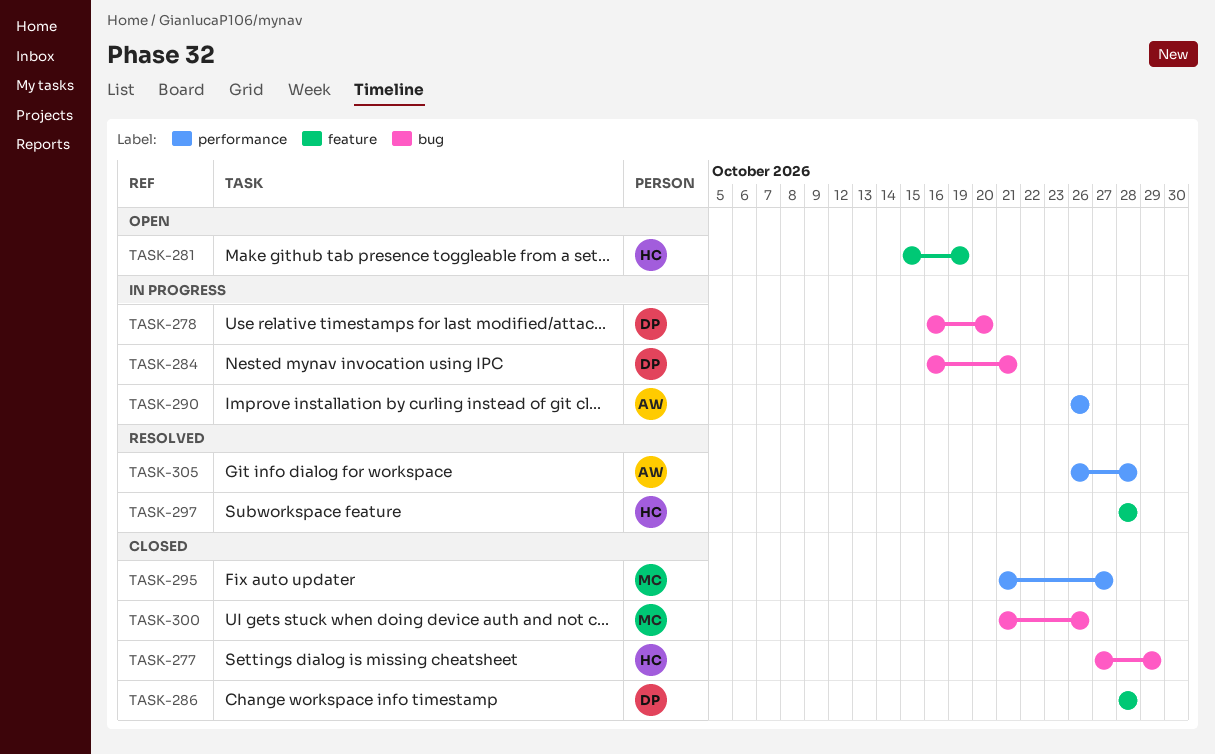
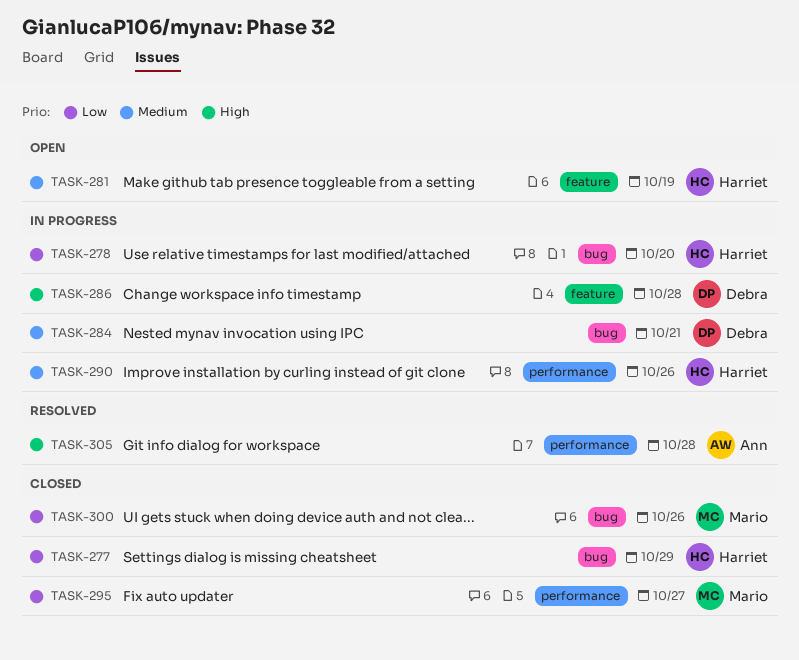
TASK-278, owner: Debra -> Harriet
TASK-286, status: Closed -> In progress
TASK-290, owner: Ann -> Harriet
TASK-297: present -> none

